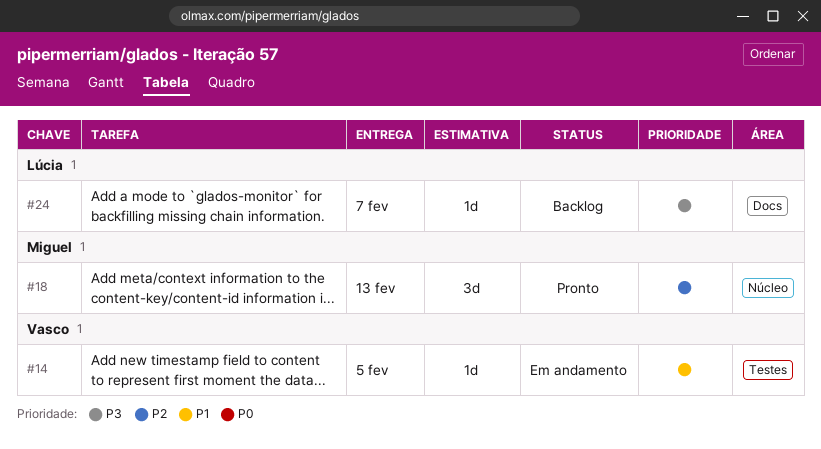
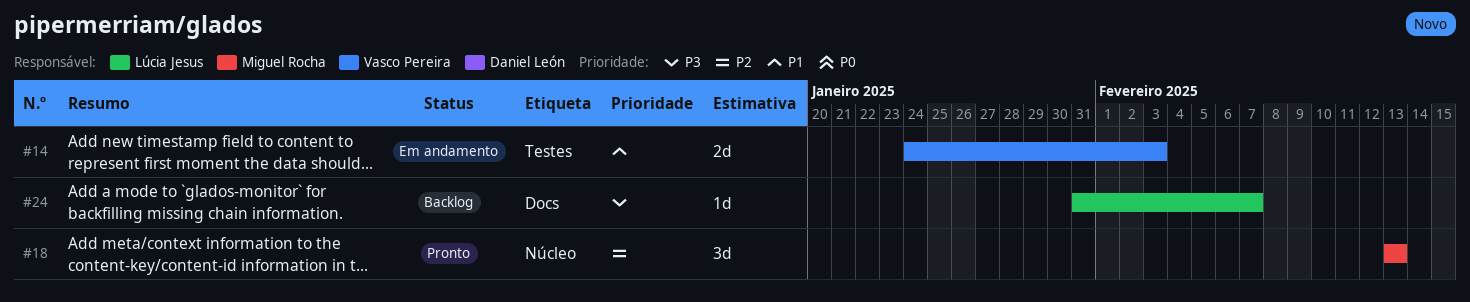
#14, estimate: 1d -> 2d
#14, due: Feb 5 -> Feb 3

